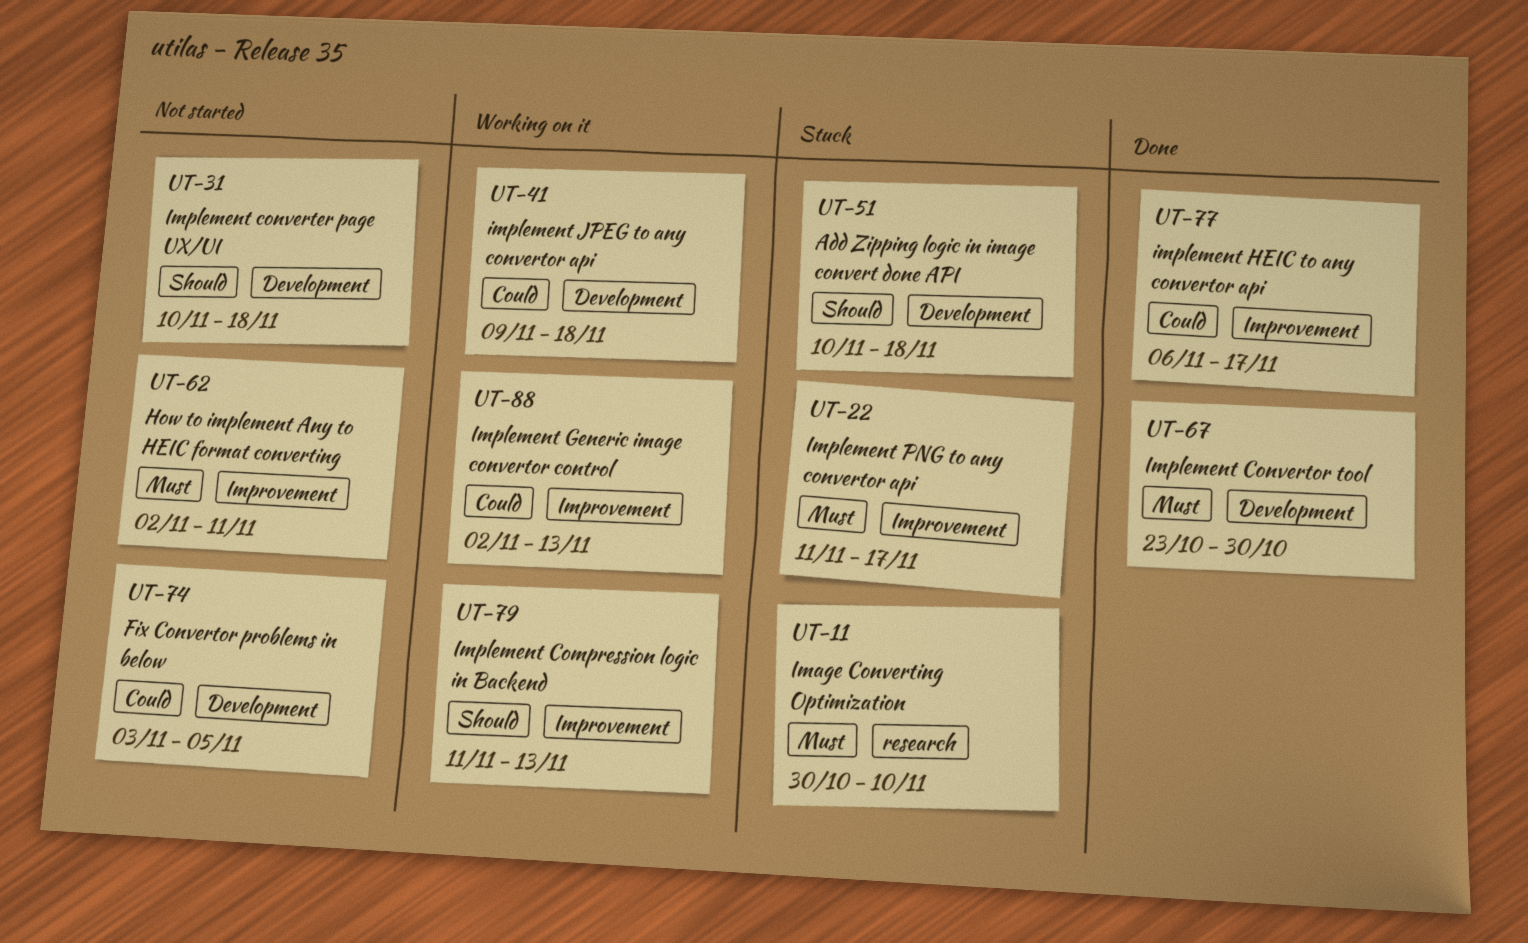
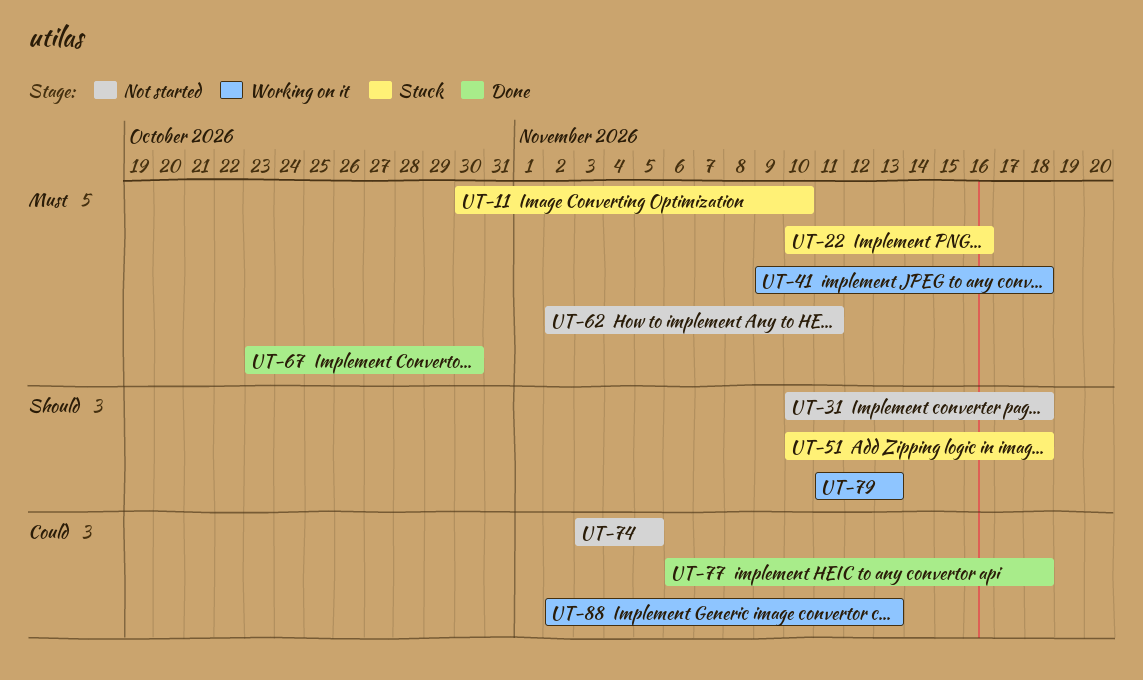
UT-22, start: Nov 11 -> Nov 10
UT-22, due: Nov 17 -> Nov 16
UT-41, priority: Could -> Must
UT-77, due: Nov 17 -> Nov 18

